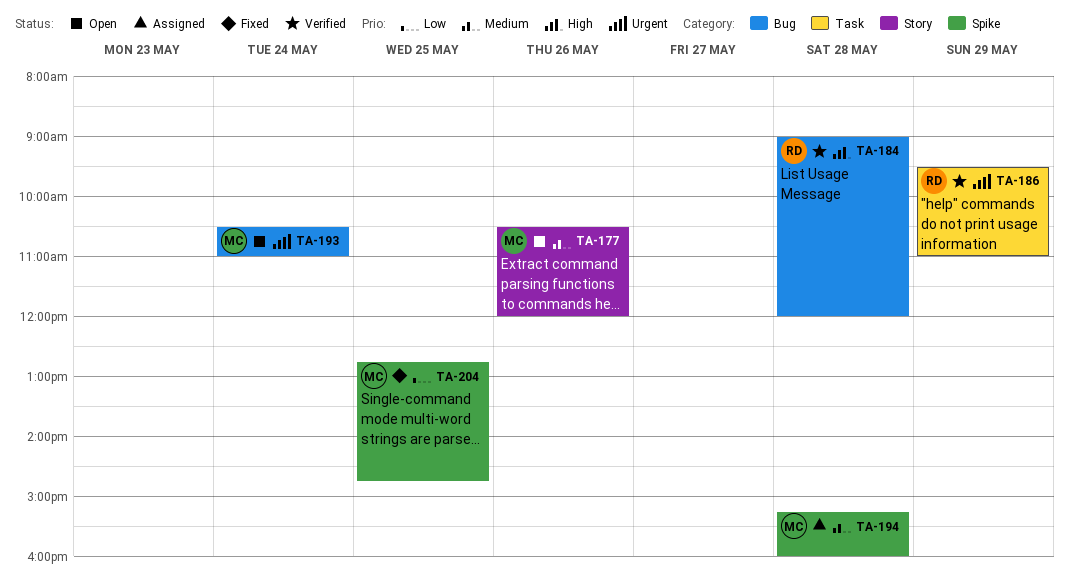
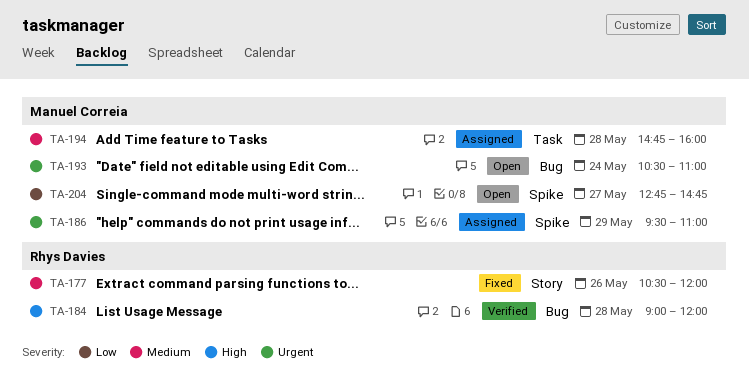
TA-177, status: Open -> Fixed
TA-177, owner: Manuel Correia -> Rhys Davies
TA-186, status: Verified -> Assigned
TA-186, owner: Rhys Davies -> Manuel Correia
TA-186, label: Task -> Spike
TA-194, label: Spike -> Task
TA-194, begins: 15:15 -> 14:45
TA-204, status: Fixed -> Open
TA-204, day: May 25 -> May 27

